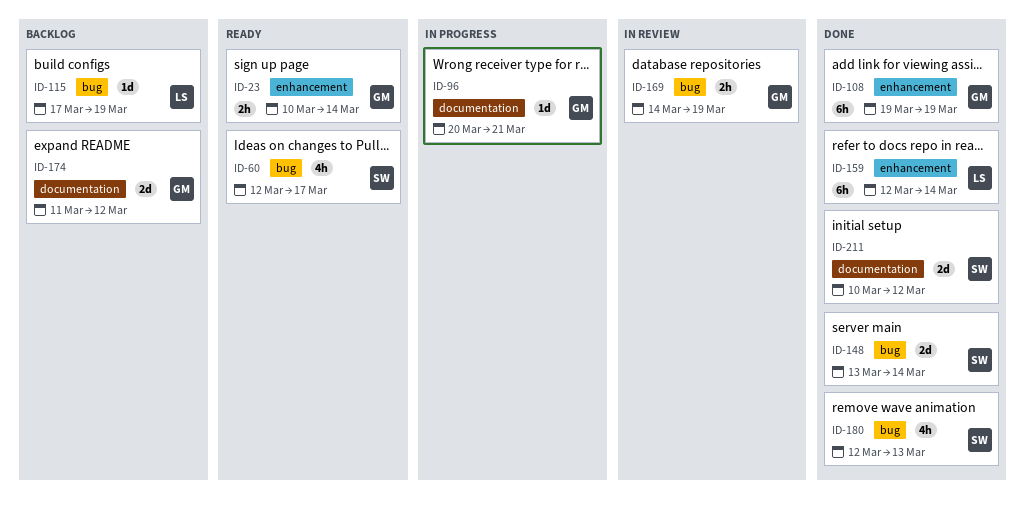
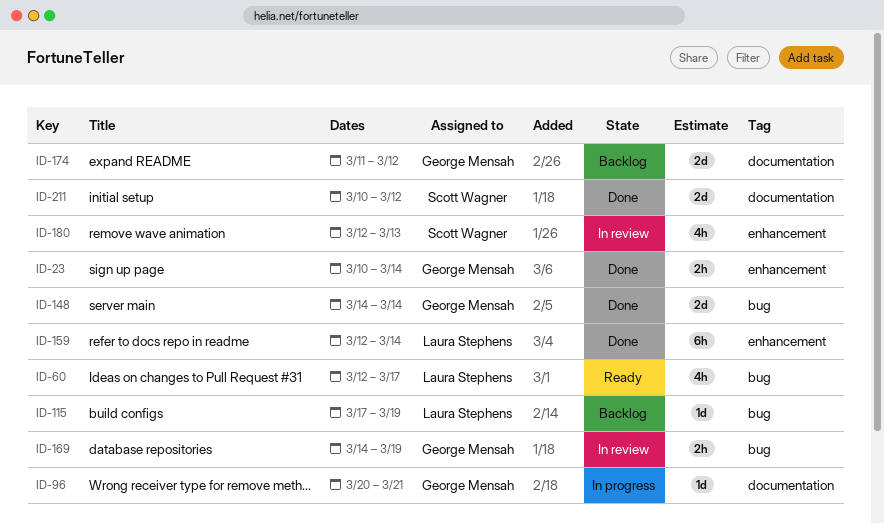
ID-23, status: Ready -> Done
ID-60, owner: Scott Wagner -> Laura Stephens
ID-108: present -> none
ID-148, owner: Scott Wagner -> George Mensah
ID-148, start: Mar 13 -> Mar 14
ID-180, status: Done -> In review
ID-180, label: bug -> enhancement

